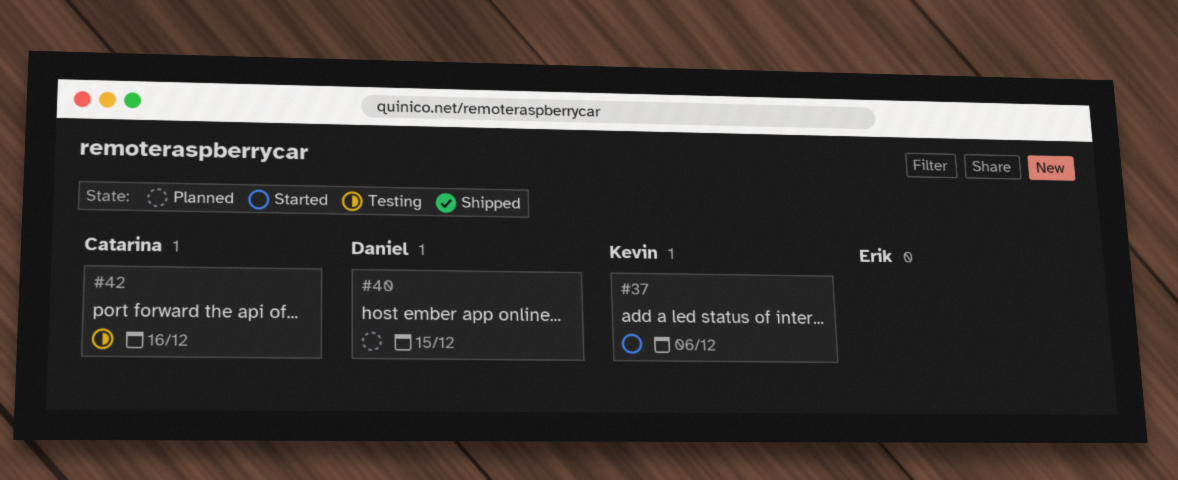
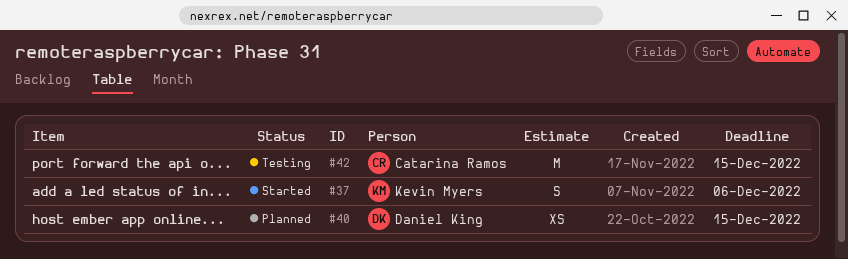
#42, due: Dec 16 -> Dec 15

